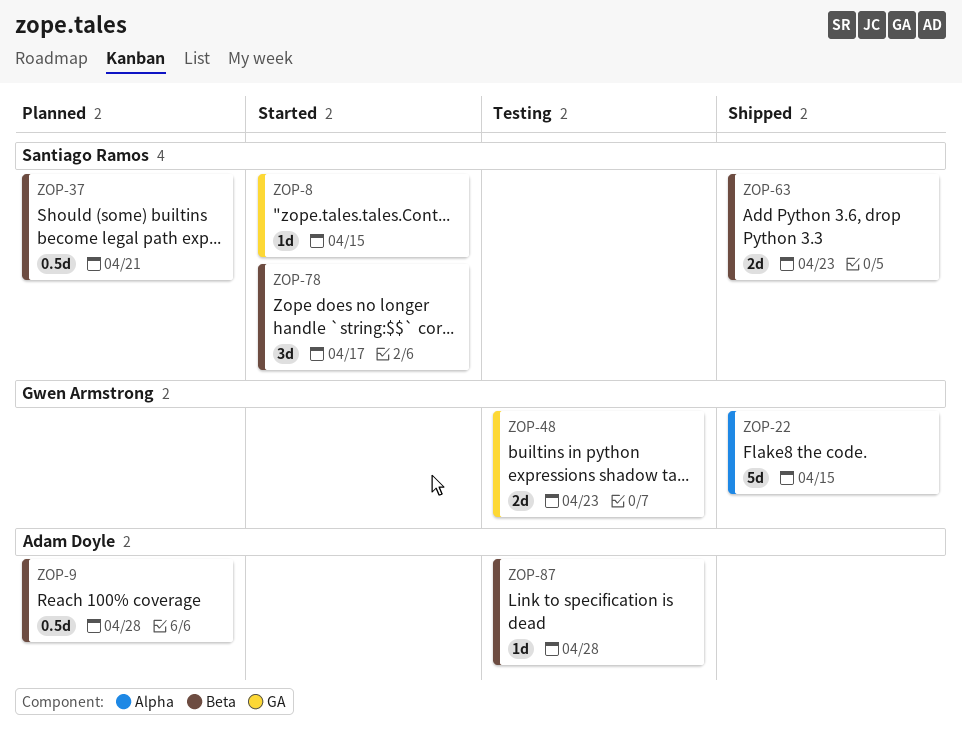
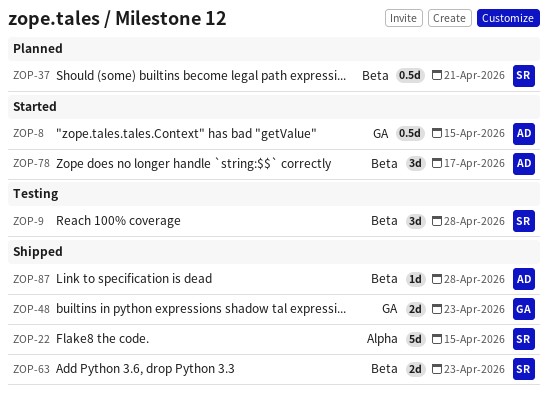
ZOP-8, owner: Santiago Ramos -> Adam Doyle
ZOP-8, estimate: 1d -> 0.5d
ZOP-9, status: Planned -> Testing
ZOP-9, owner: Adam Doyle -> Santiago Ramos
ZOP-9, estimate: 0.5d -> 3d
ZOP-22, owner: Gwen Armstrong -> Santiago Ramos
ZOP-48, status: Testing -> Shipped
ZOP-78, owner: Santiago Ramos -> Adam Doyle
ZOP-87, status: Testing -> Shipped

